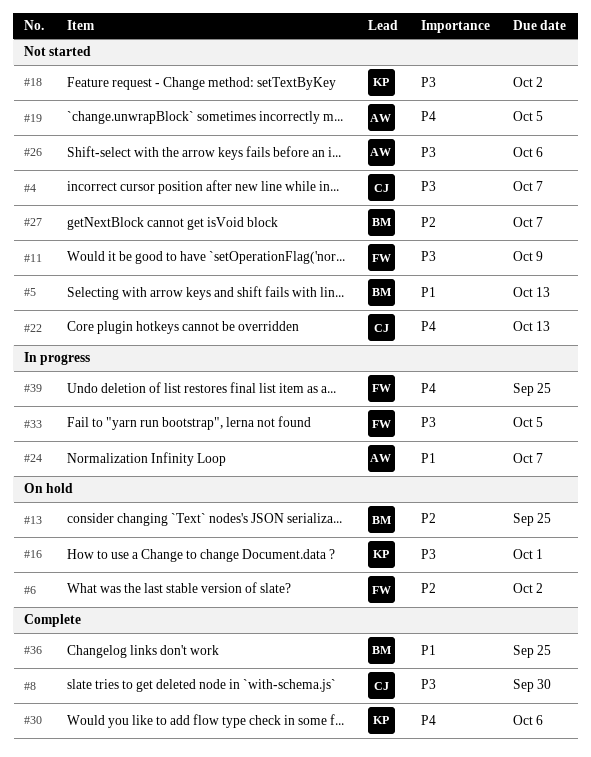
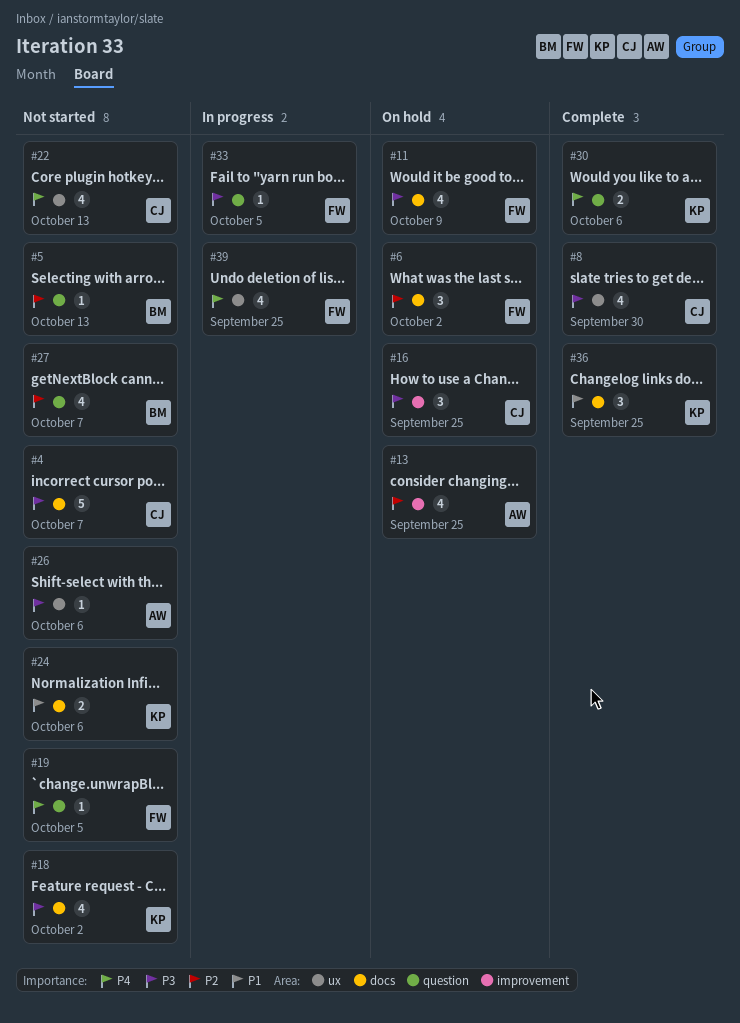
#5, priority: P1 -> P2
#11, status: Not started -> On hold
#13, owner: BM -> AW
#16, owner: KP -> CJ
#16, due: Oct 1 -> Sep 25
#19, owner: AW -> FW
#24, status: In progress -> Not started
#24, owner: AW -> KP
#24, due: Oct 7 -> Oct 6
#36, owner: BM -> KP

